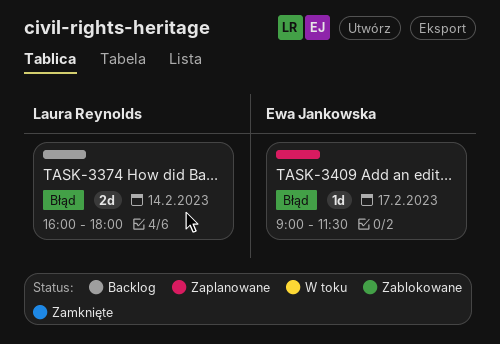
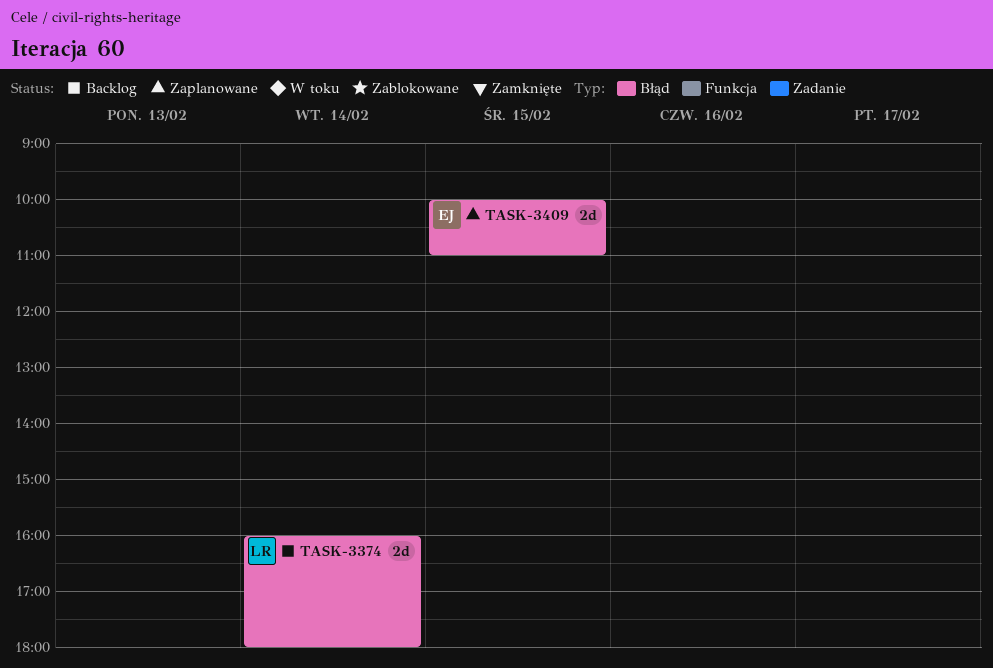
TASK-3409, estimate: 1d -> 2d
TASK-3409, day: Feb 17 -> Feb 15
TASK-3409, begins: 09:00 -> 10:00
TASK-3409, ends: 11:30 -> 11:00

